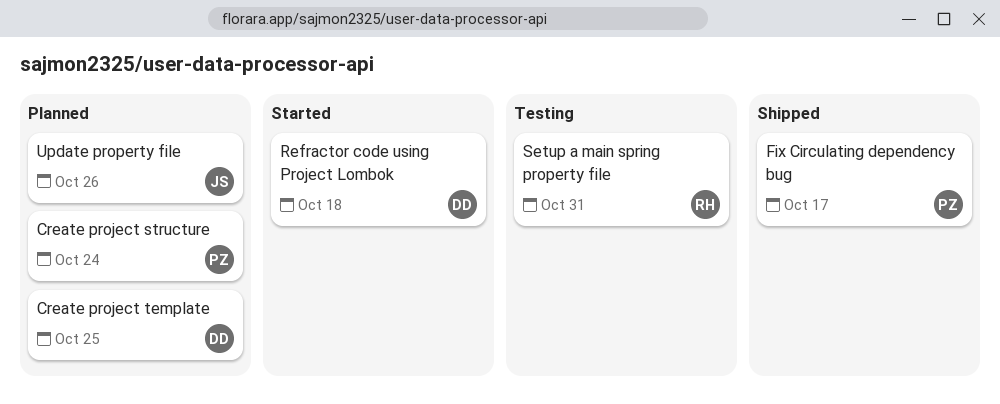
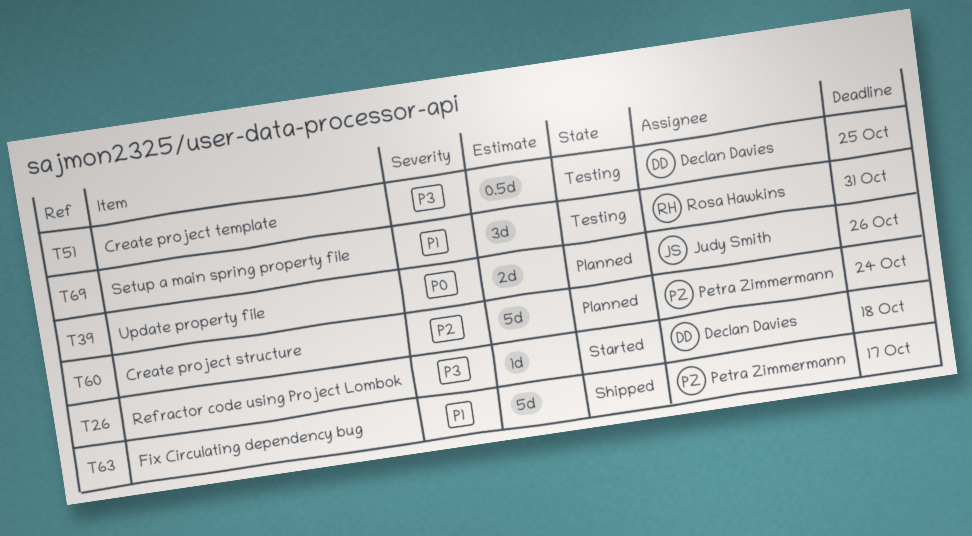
Create project template, status: Planned -> Testing

